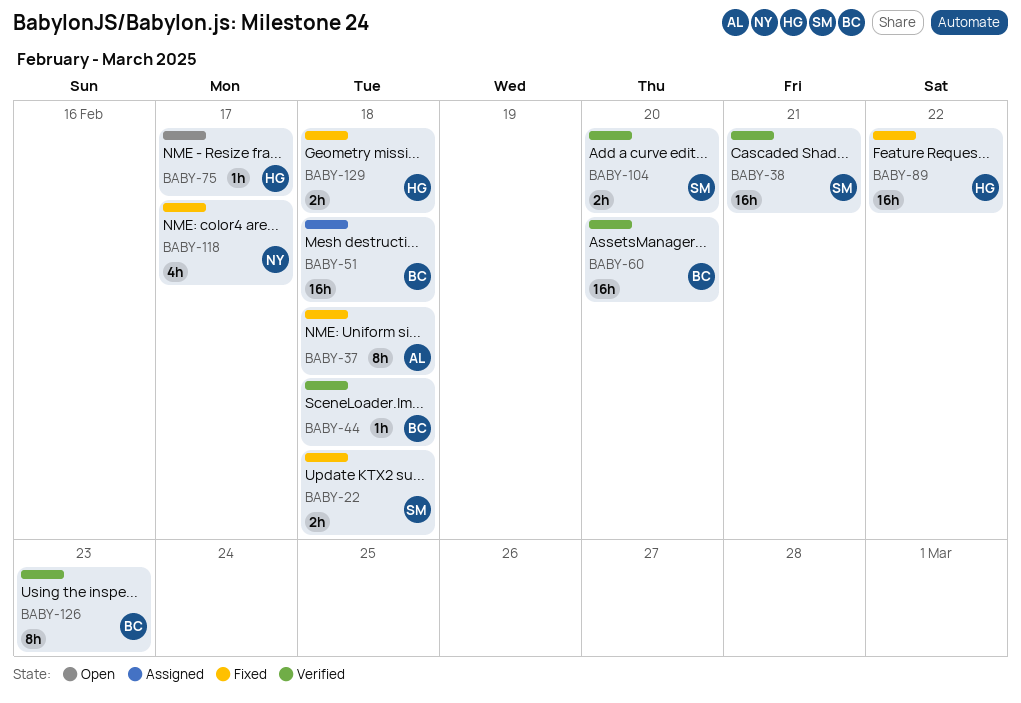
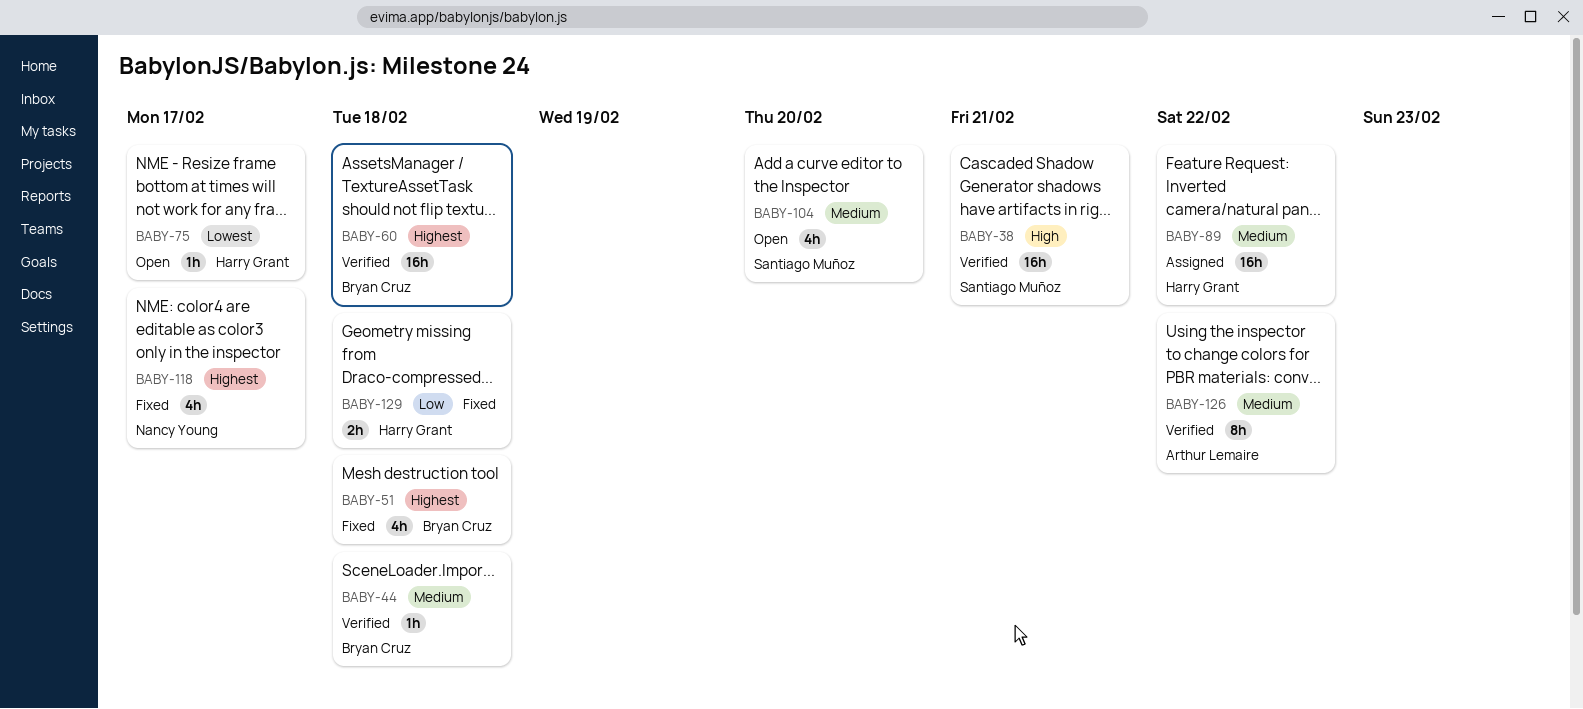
BABY-22: present -> none
BABY-37: present -> none
BABY-51, status: Assigned -> Fixed
BABY-51, estimate: 16h -> 4h
BABY-60, due: Feb 20 -> Feb 18
BABY-89, status: Fixed -> Assigned
BABY-104, status: Verified -> Open
BABY-104, estimate: 2h -> 4h
BABY-126, owner: Bryan Cruz -> Arthur Lemaire
BABY-126, due: Feb 23 -> Feb 22

